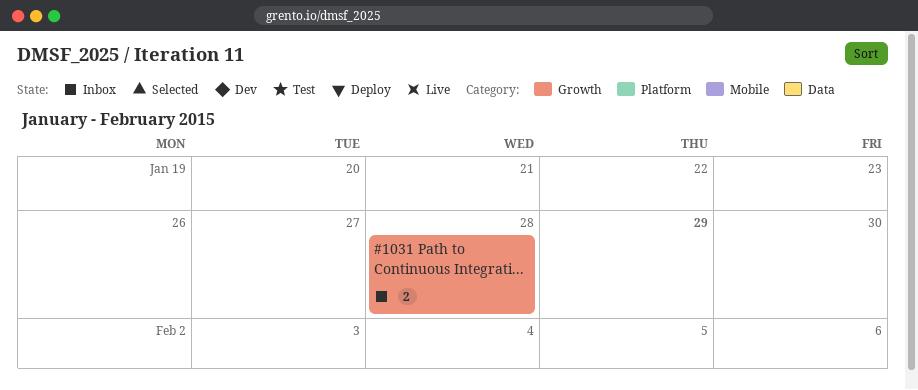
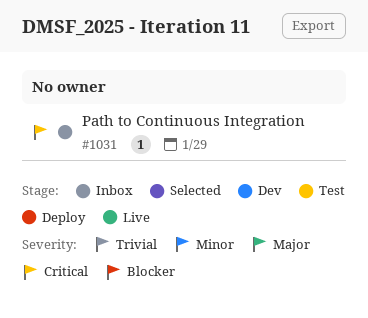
#1031, estimate: 2 -> 1
#1031, due: Jan 28 -> Jan 29

